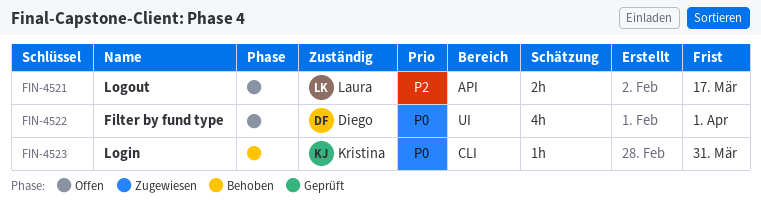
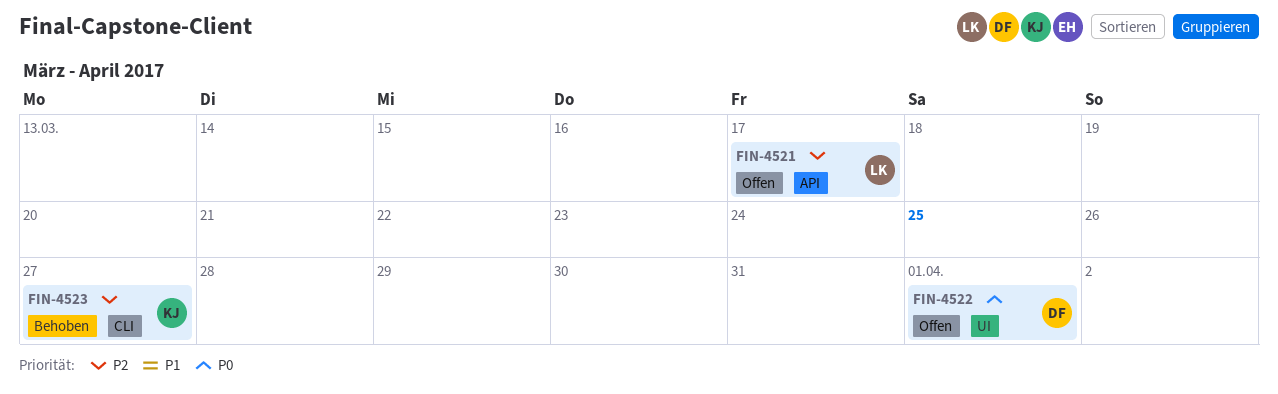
FIN-4523, priority: P0 -> P2
FIN-4523, due: Mar 31 -> Mar 27

